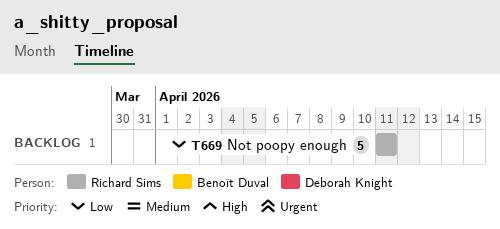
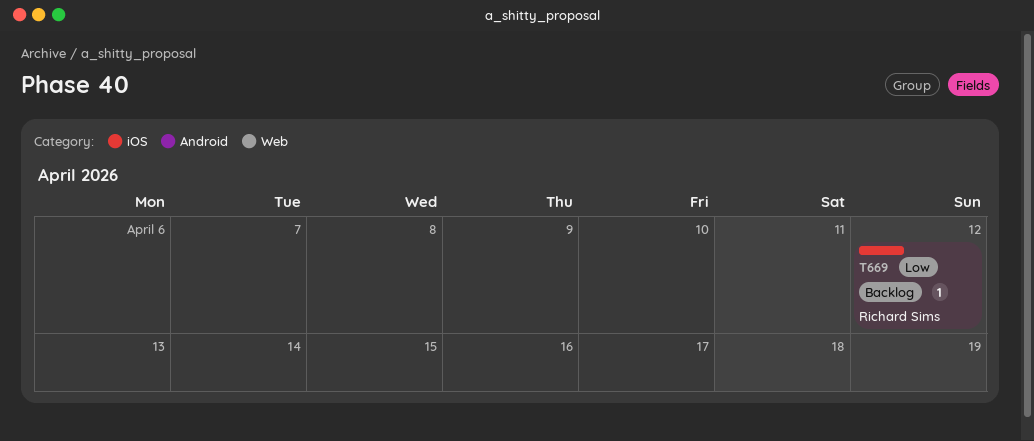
T669, estimate: 5 -> 1
T669, due: Apr 11 -> Apr 12

